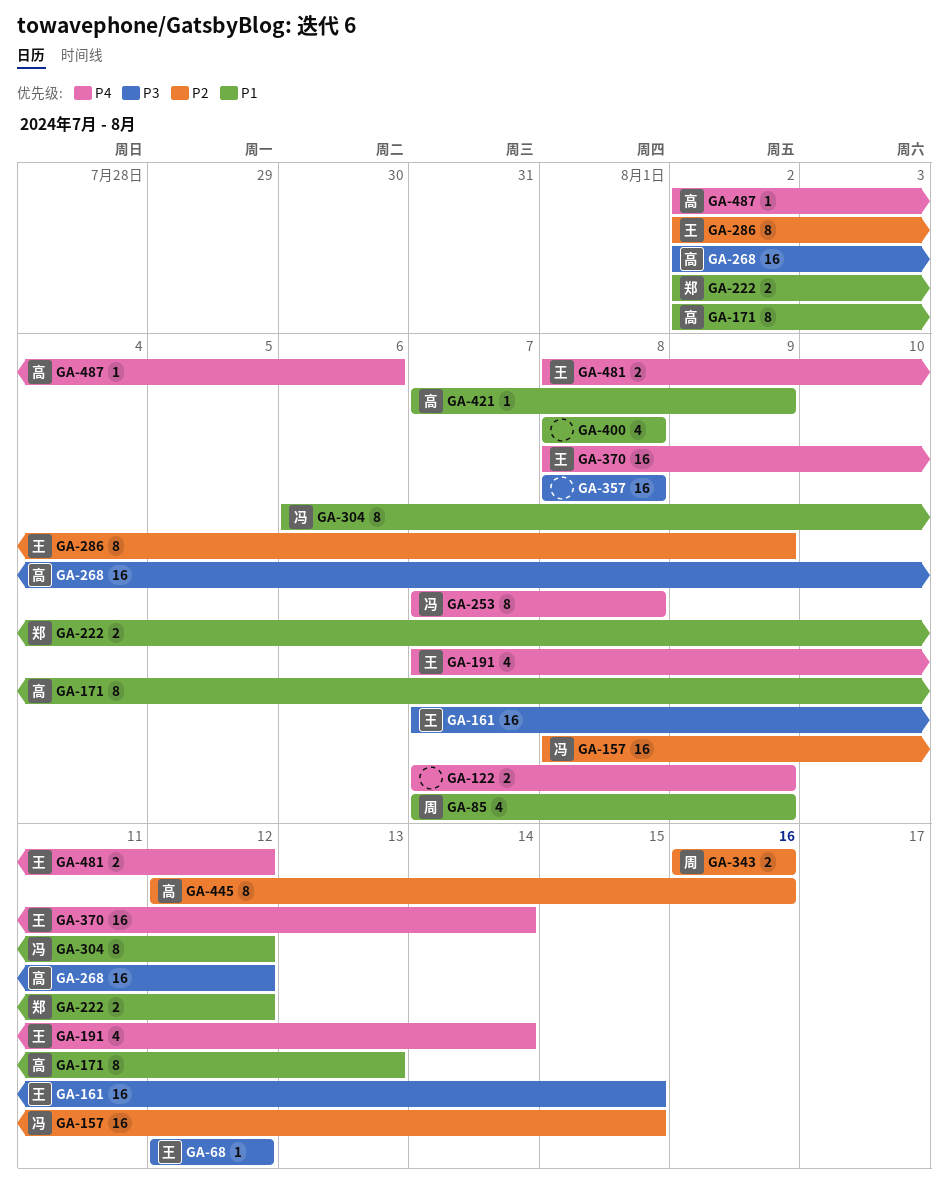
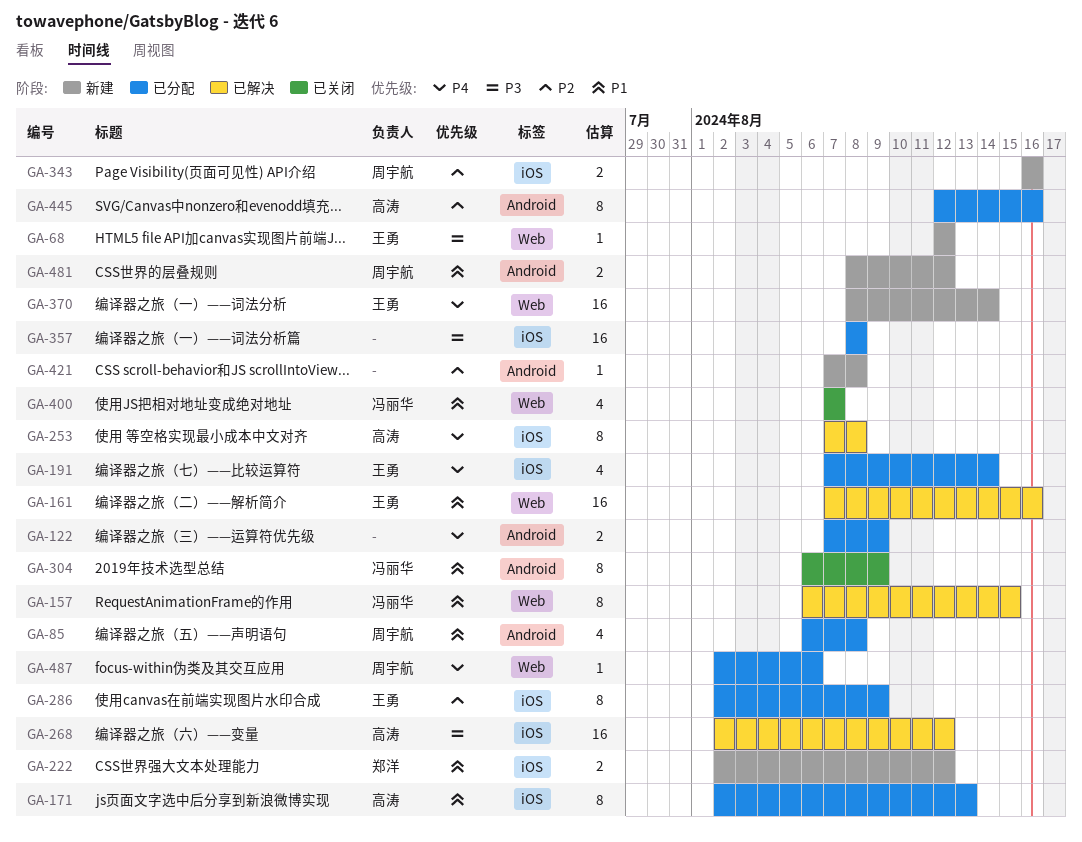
GA-85, start: Aug 7 -> Aug 6
GA-85, due: Aug 9 -> Aug 8
GA-157, priority: P2 -> P1
GA-157, estimate: 16 -> 8
GA-157, start: Aug 8 -> Aug 6
GA-161, priority: P3 -> P1
GA-161, due: Aug 15 -> Aug 16
GA-253, owner: 冯丽华 -> 高涛
GA-304, due: Aug 12 -> Aug 9
GA-400, owner: none -> 冯丽华
GA-400, start: Aug 8 -> Aug 7
GA-400, due: Aug 8 -> Aug 7
GA-421, owner: 高涛 -> none
GA-421, priority: P1 -> P2
GA-421, due: Aug 9 -> Aug 8
GA-481, owner: 王勇 -> 周宇航
GA-481, priority: P4 -> P1
GA-487, owner: 高涛 -> 周宇航

